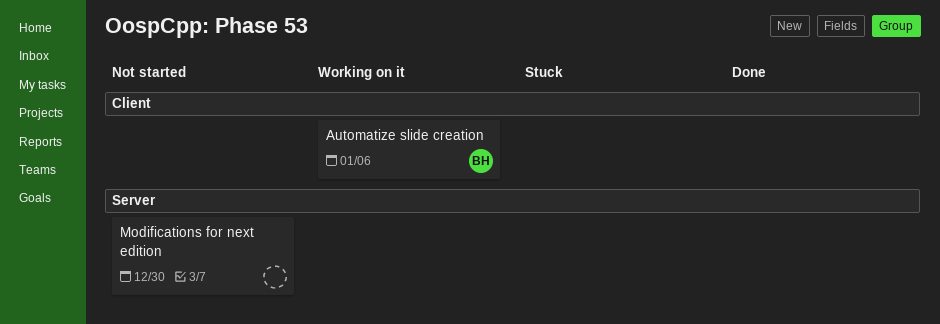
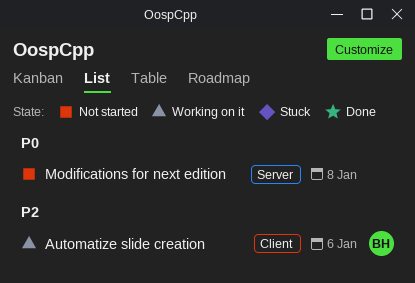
Modifications for next edition, due: Dec 30 -> Jan 8

